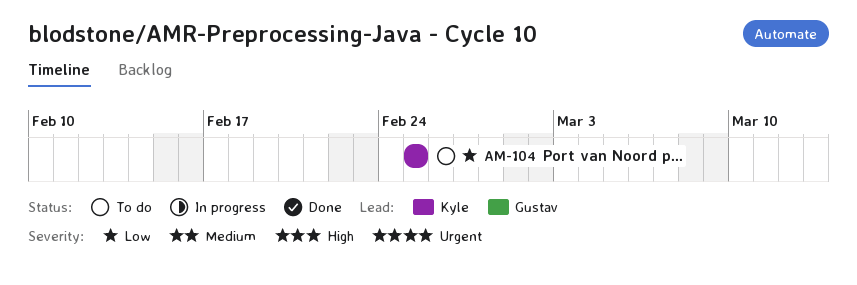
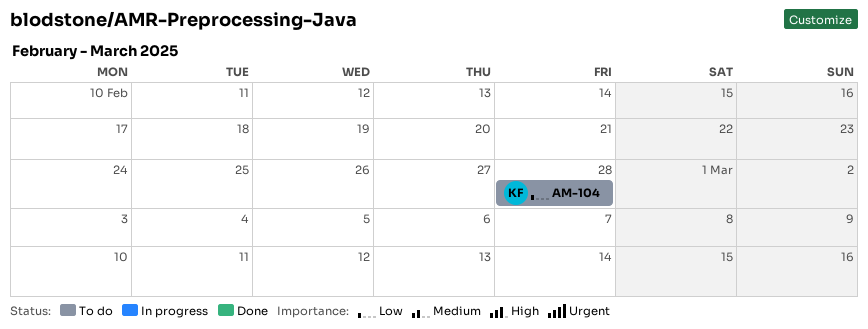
AM-104, start: Feb 25 -> Feb 28
AM-104, due: Feb 25 -> Feb 28

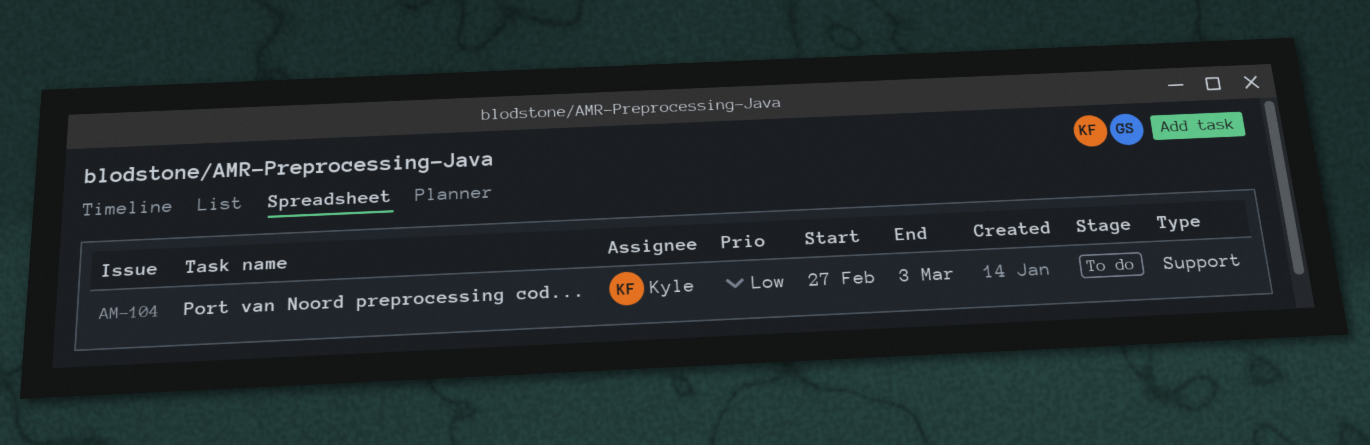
AM-104, start: Feb 28 -> Feb 27
AM-104, due: Feb 28 -> Mar 3

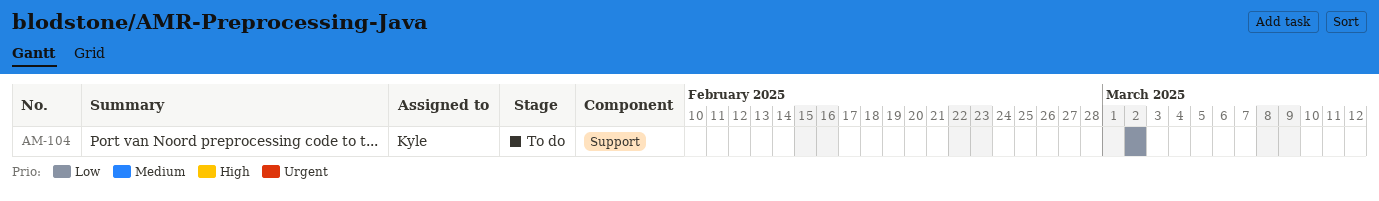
AM-104, start: Feb 27 -> Mar 2
AM-104, due: Mar 3 -> Mar 2

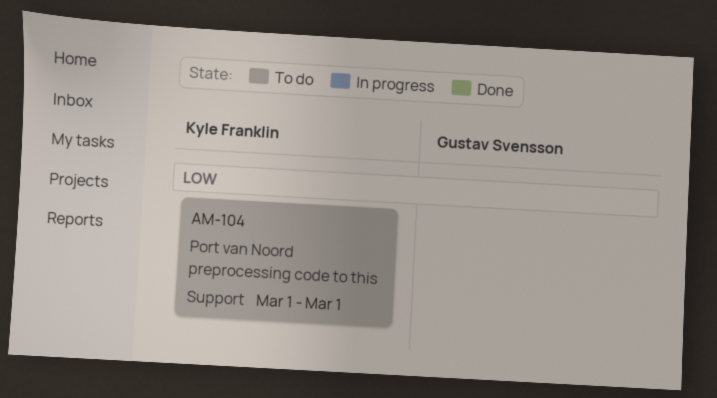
AM-104, start: Mar 2 -> Mar 1
AM-104, due: Mar 2 -> Mar 1

